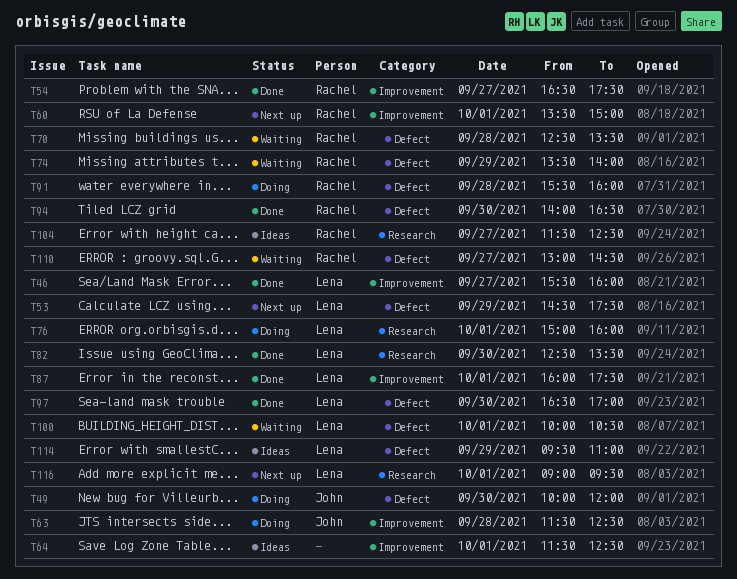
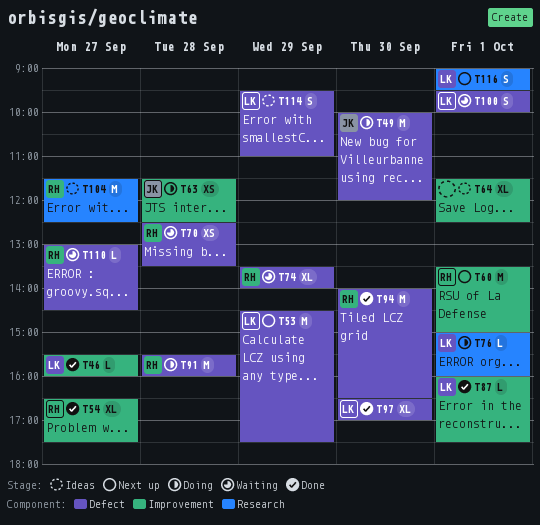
T82: present -> none
T100, begins: 10:00 -> 09:30
T100, ends: 10:30 -> 10:00

